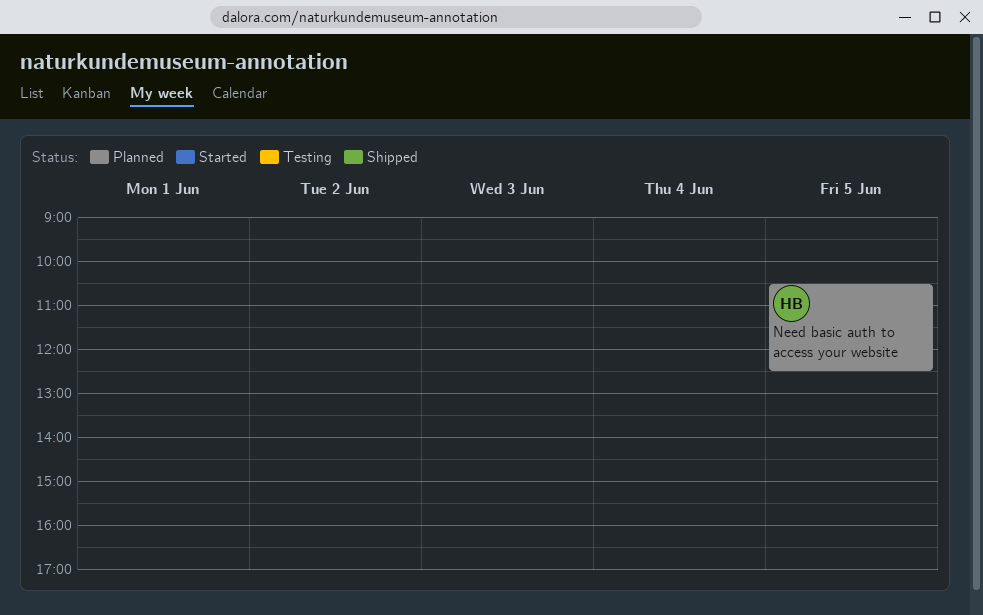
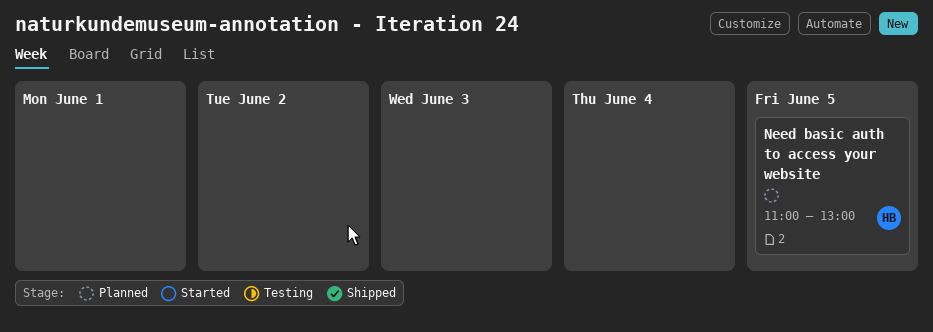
Need basic auth to access your website, begins: 10:30 -> 11:00
Need basic auth to access your website, ends: 12:30 -> 13:00

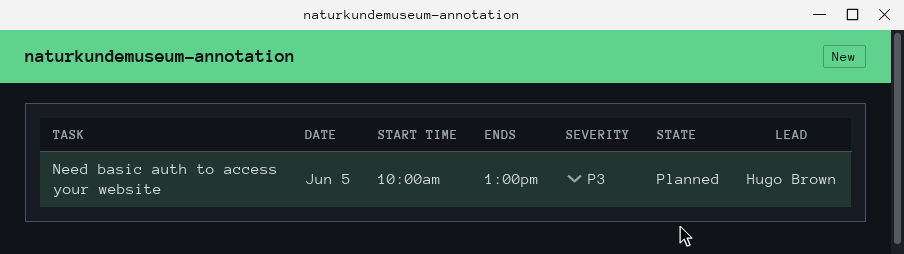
Need basic auth to access your website, begins: 11:00 -> 10:00

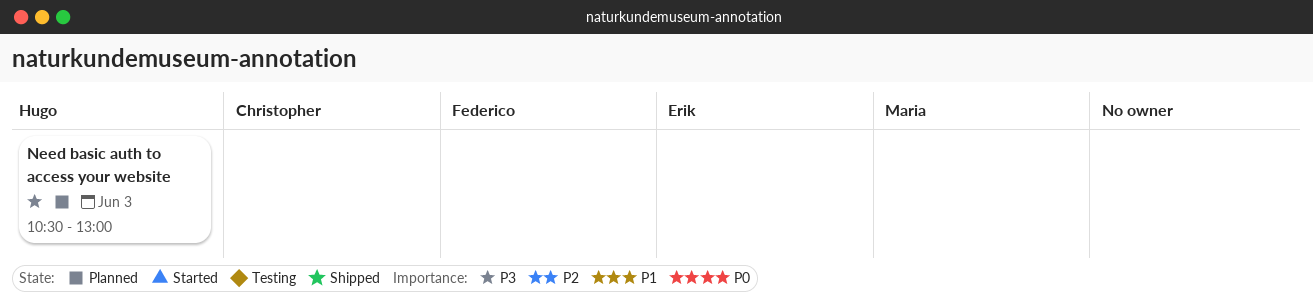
Need basic auth to access your website, day: Jun 5 -> Jun 3
Need basic auth to access your website, begins: 10:00 -> 10:30

